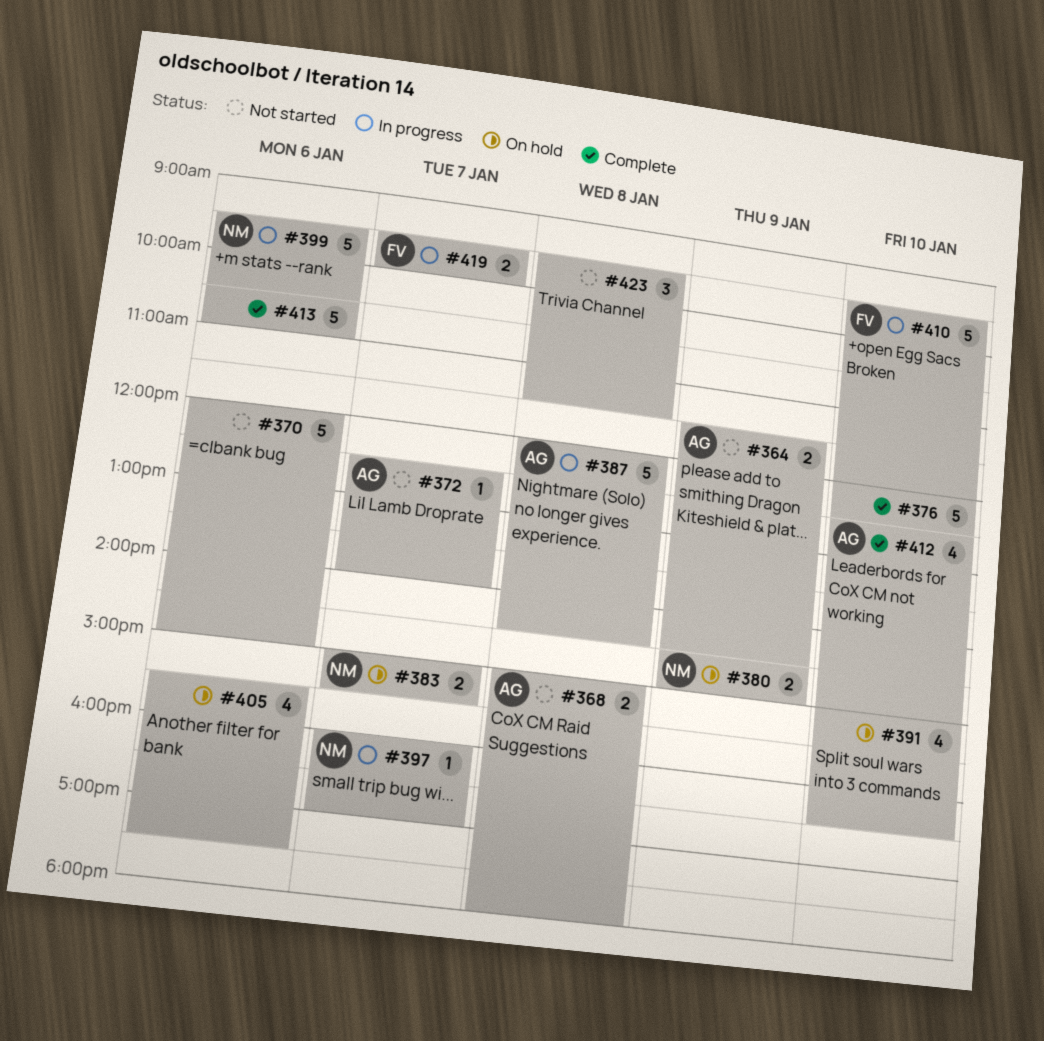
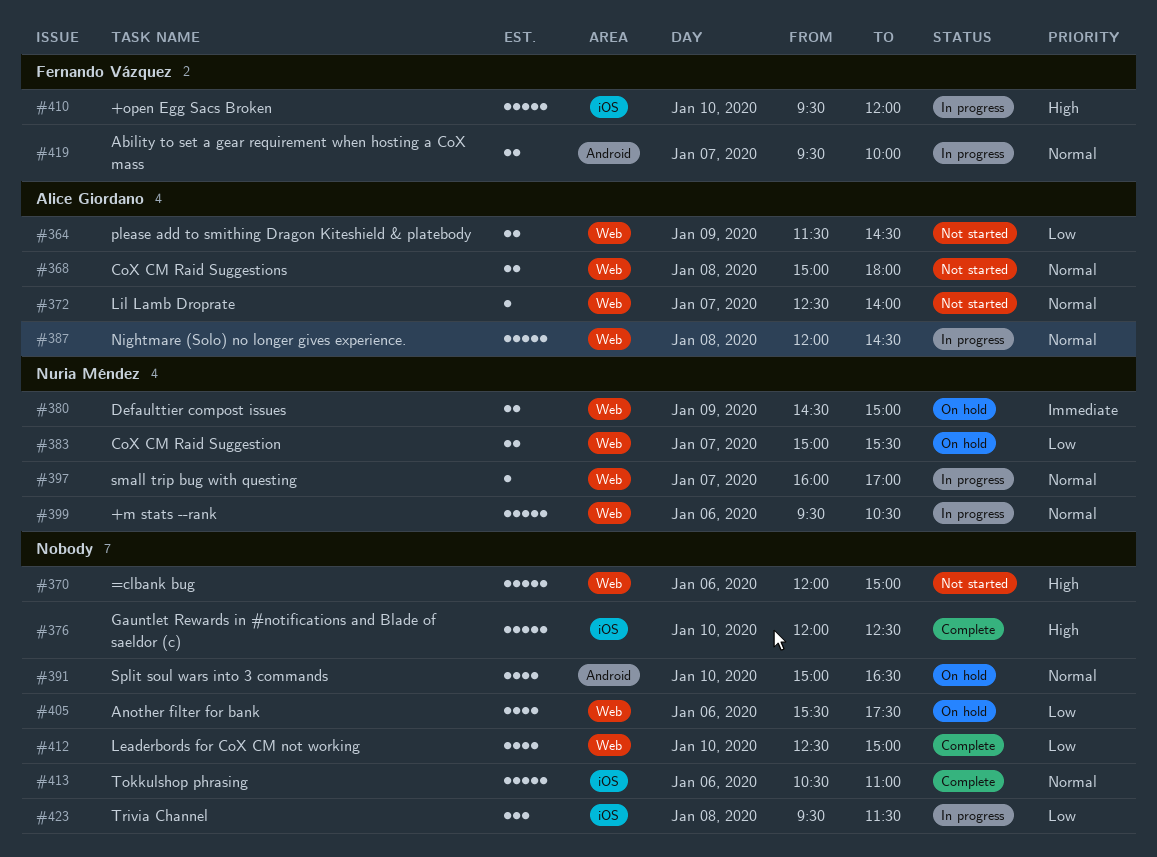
#412, owner: Alice Giordano -> none
#423, status: Not started -> In progress

